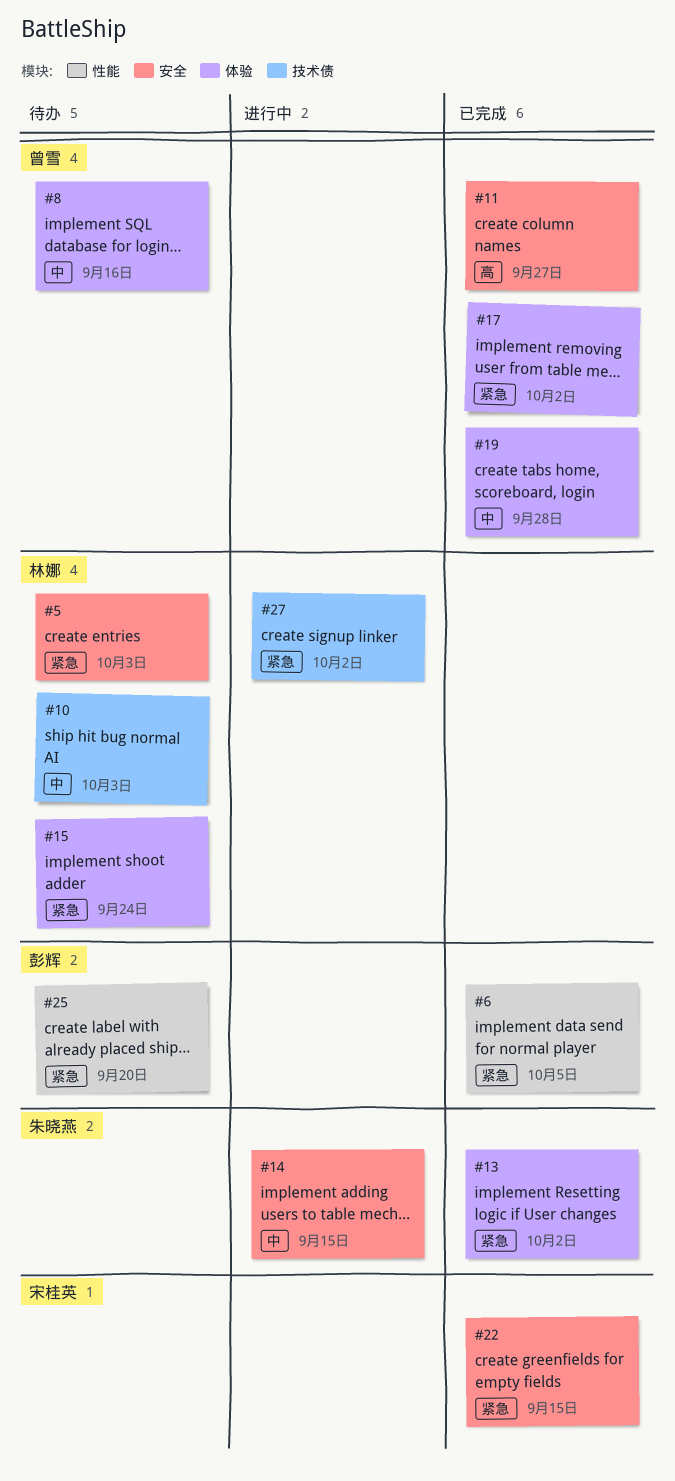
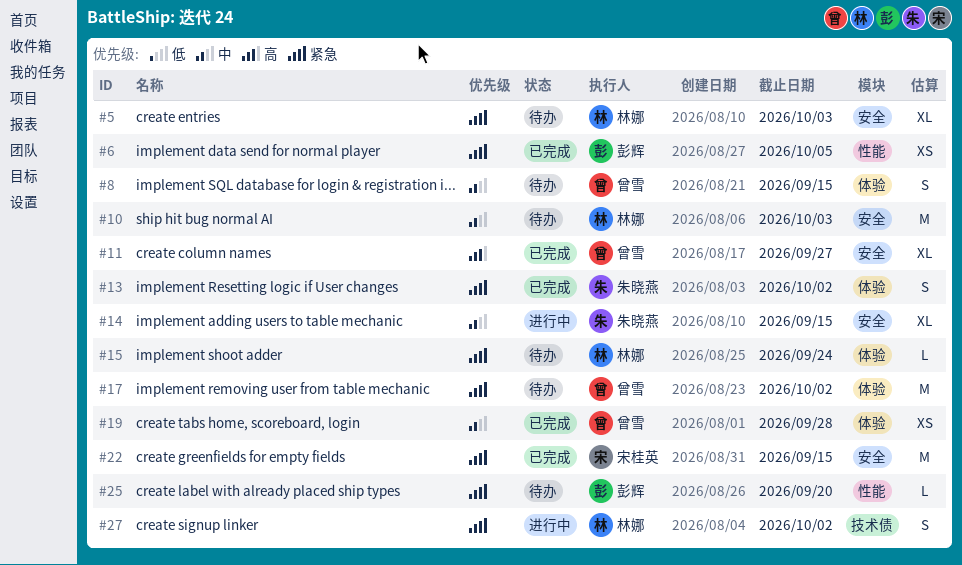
#8, due: Sep 16 -> Sep 15
#10, label: 技术债 -> 安全
#17, status: 已完成 -> 待办

